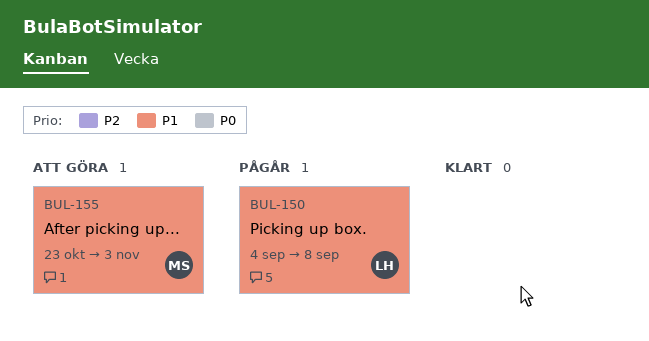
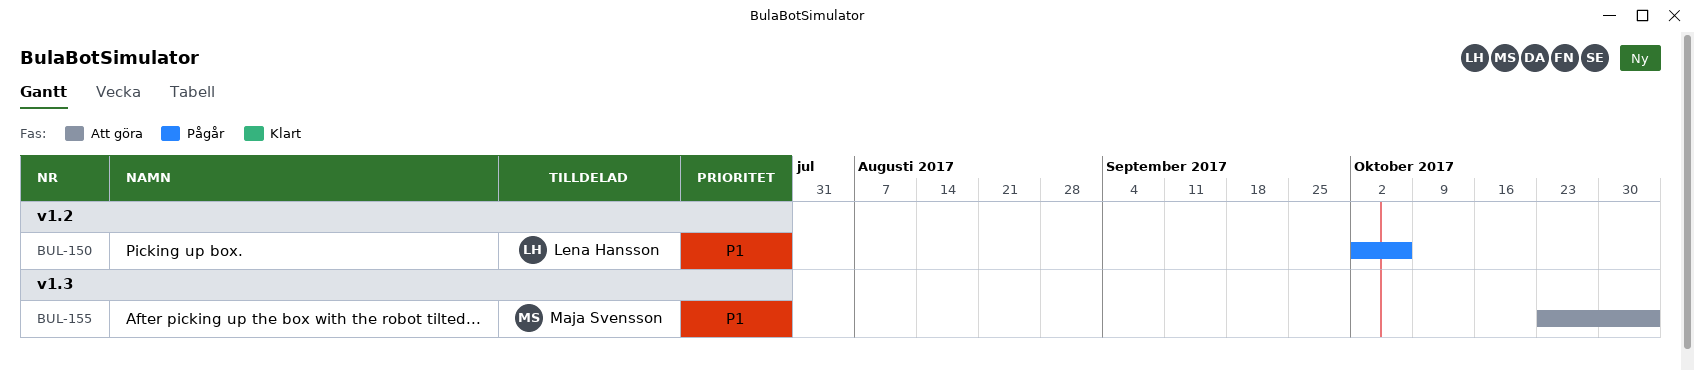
BUL-150, start: Sep 4 -> Oct 2
BUL-150, due: Sep 8 -> Oct 6

